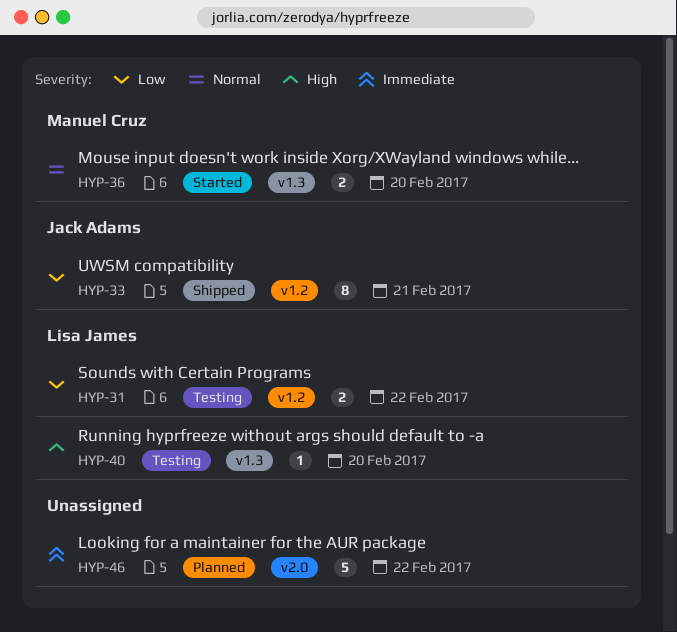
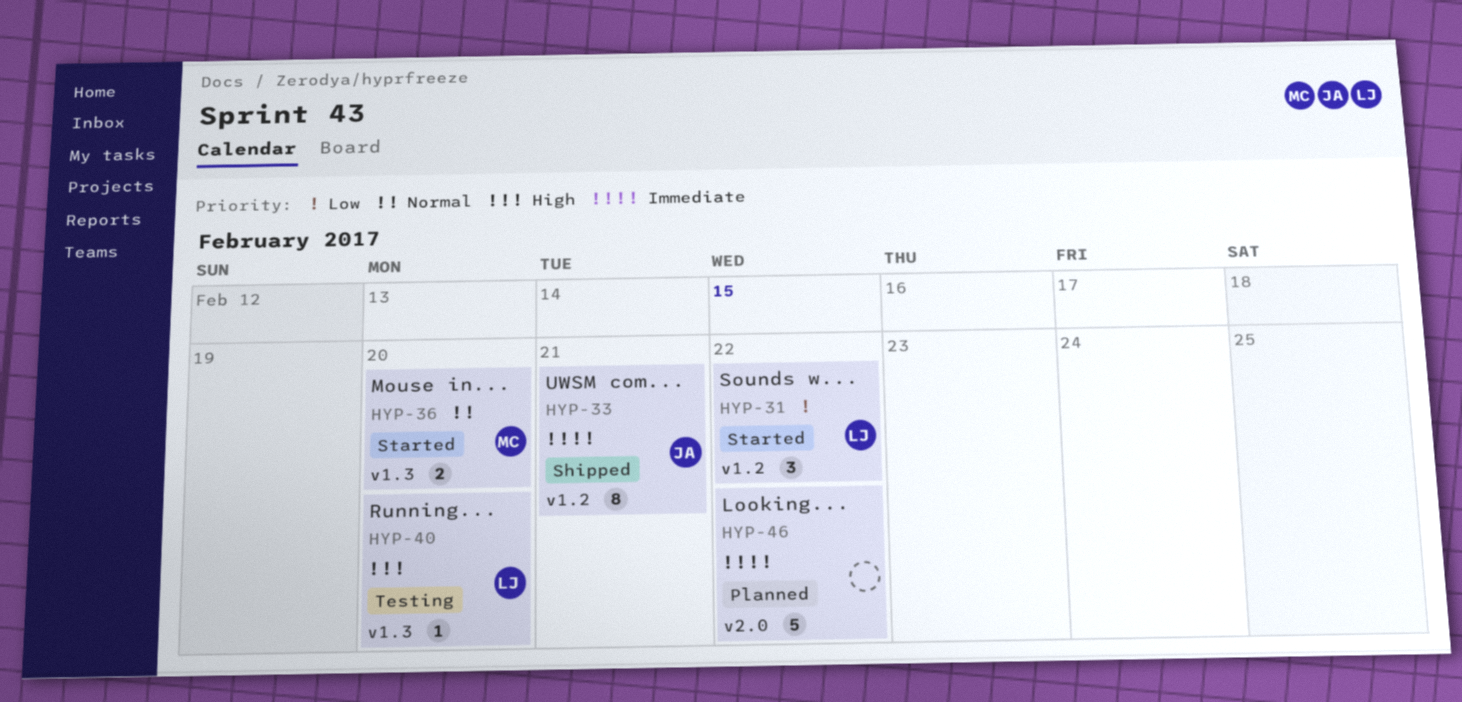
HYP-31, status: Testing -> Started
HYP-31, estimate: 2 -> 3
HYP-33, priority: Low -> Immediate

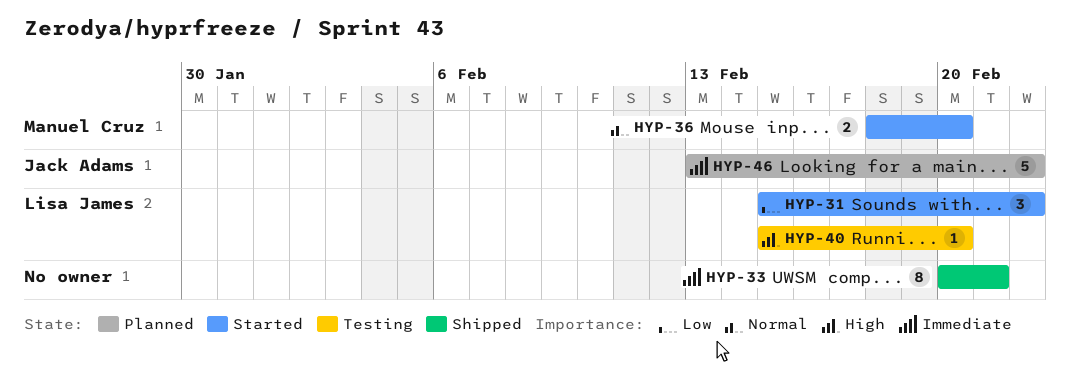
HYP-33, owner: Jack Adams -> none
HYP-46, owner: none -> Jack Adams

